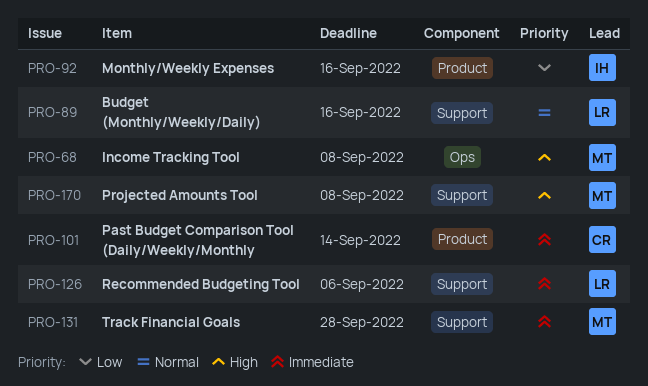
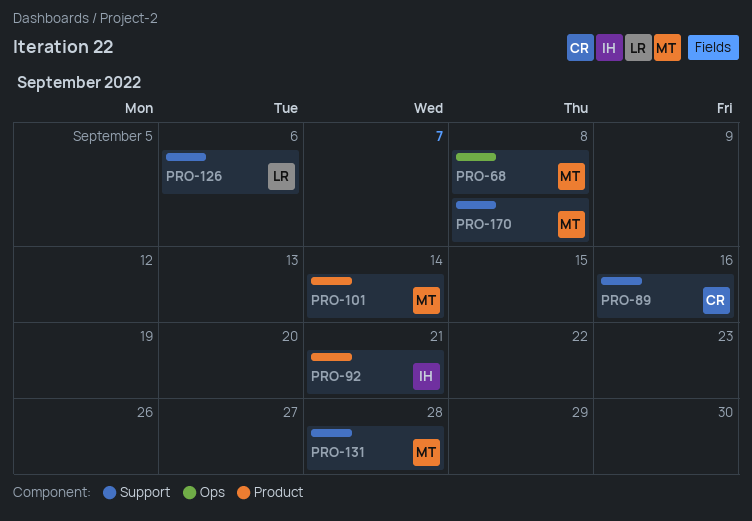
PRO-89, owner: LR -> CR
PRO-92, due: Sep 16 -> Sep 21
PRO-101, owner: CR -> MT

